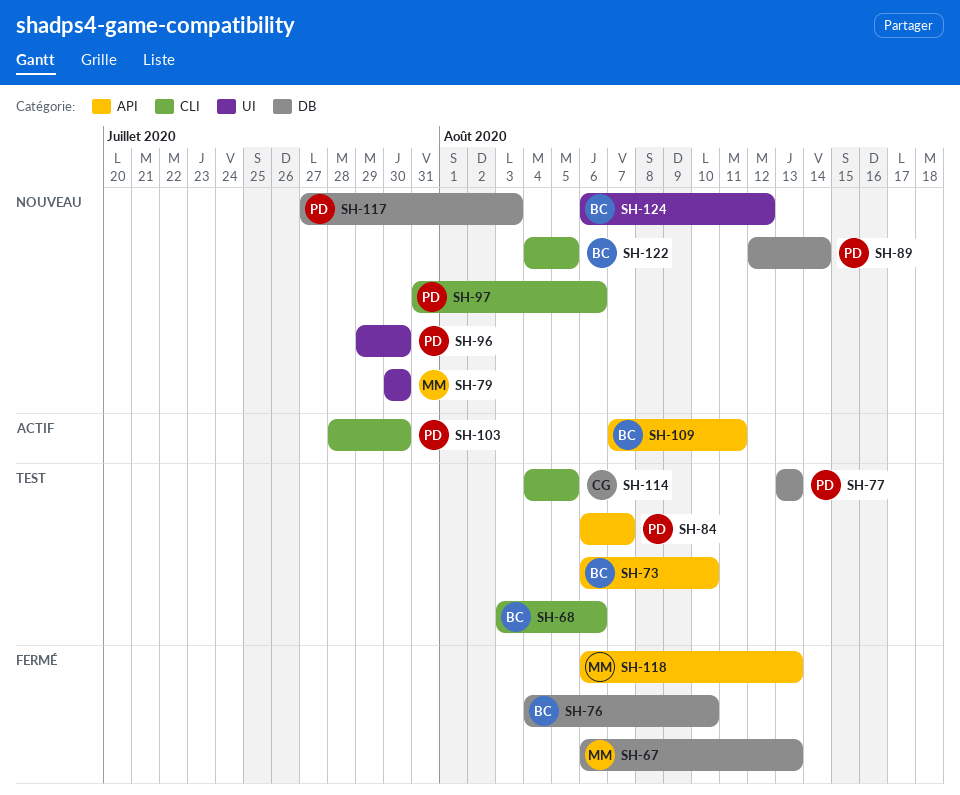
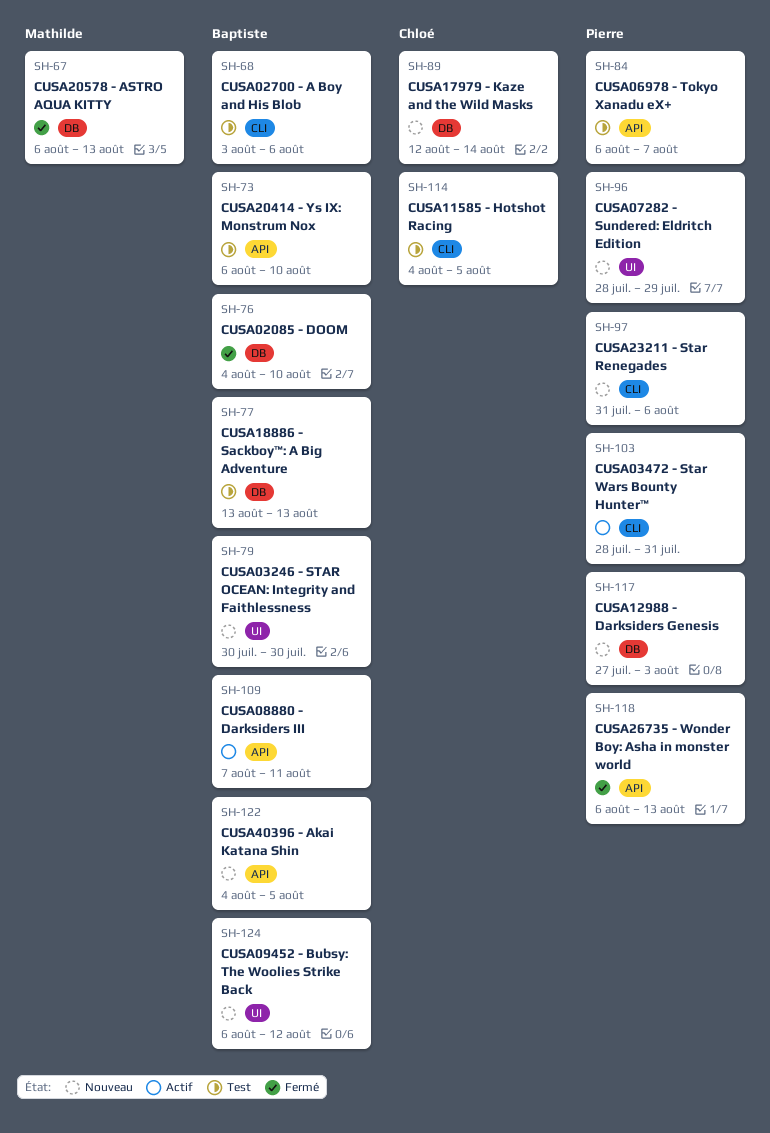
SH-77, owner: Pierre -> Baptiste
SH-79, owner: Mathilde -> Baptiste
SH-89, owner: Pierre -> Chloé
SH-96, start: Jul 29 -> Jul 28
SH-96, due: Jul 30 -> Jul 29
SH-103, due: Jul 30 -> Jul 31
SH-118, owner: Mathilde -> Pierre
SH-122, label: CLI -> API

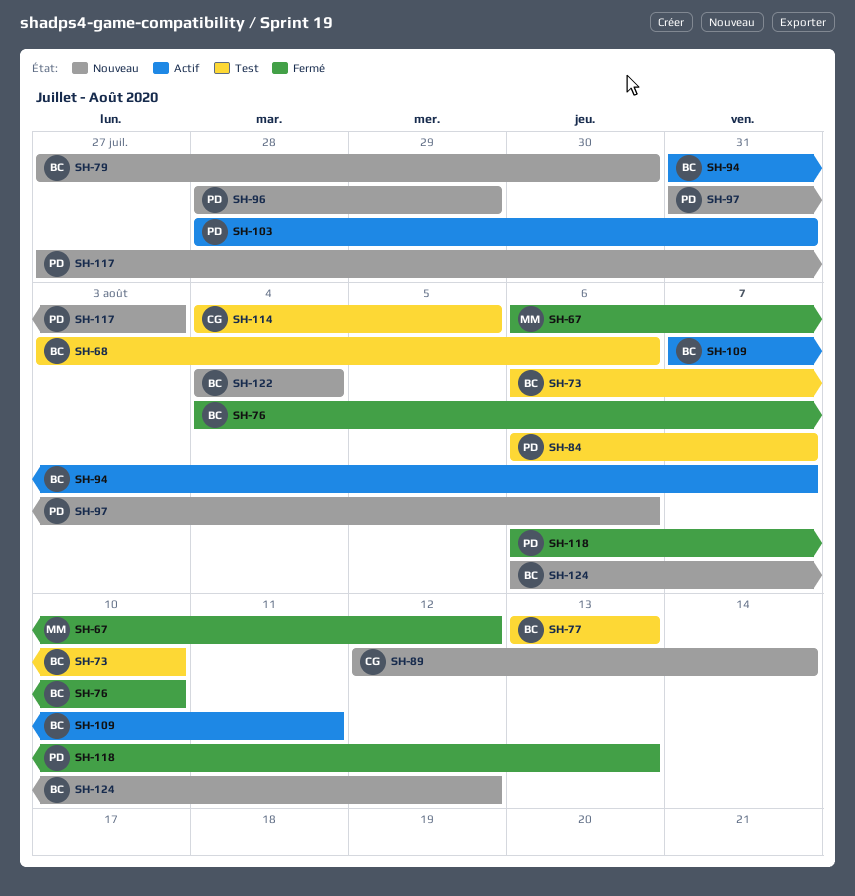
SH-67, due: Aug 13 -> Aug 12
SH-79, start: Jul 30 -> Jul 27
SH-94: none -> present
SH-122, due: Aug 5 -> Aug 4

